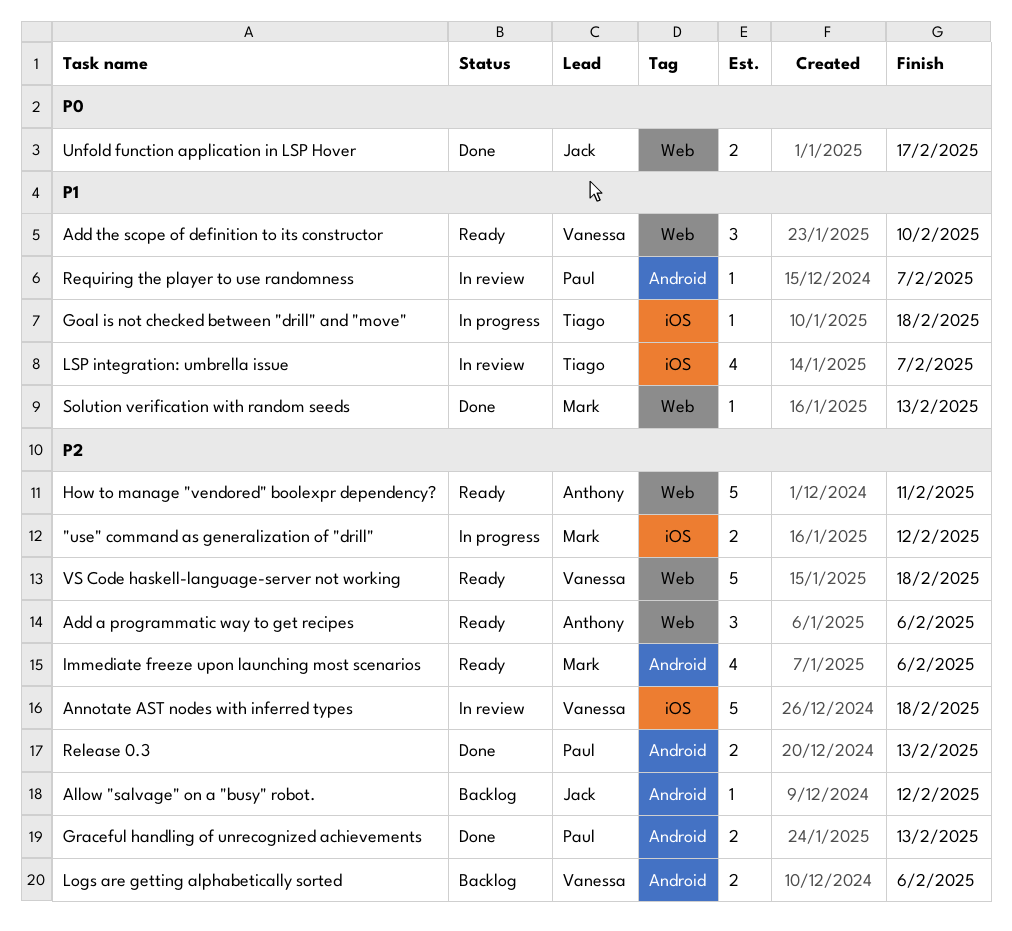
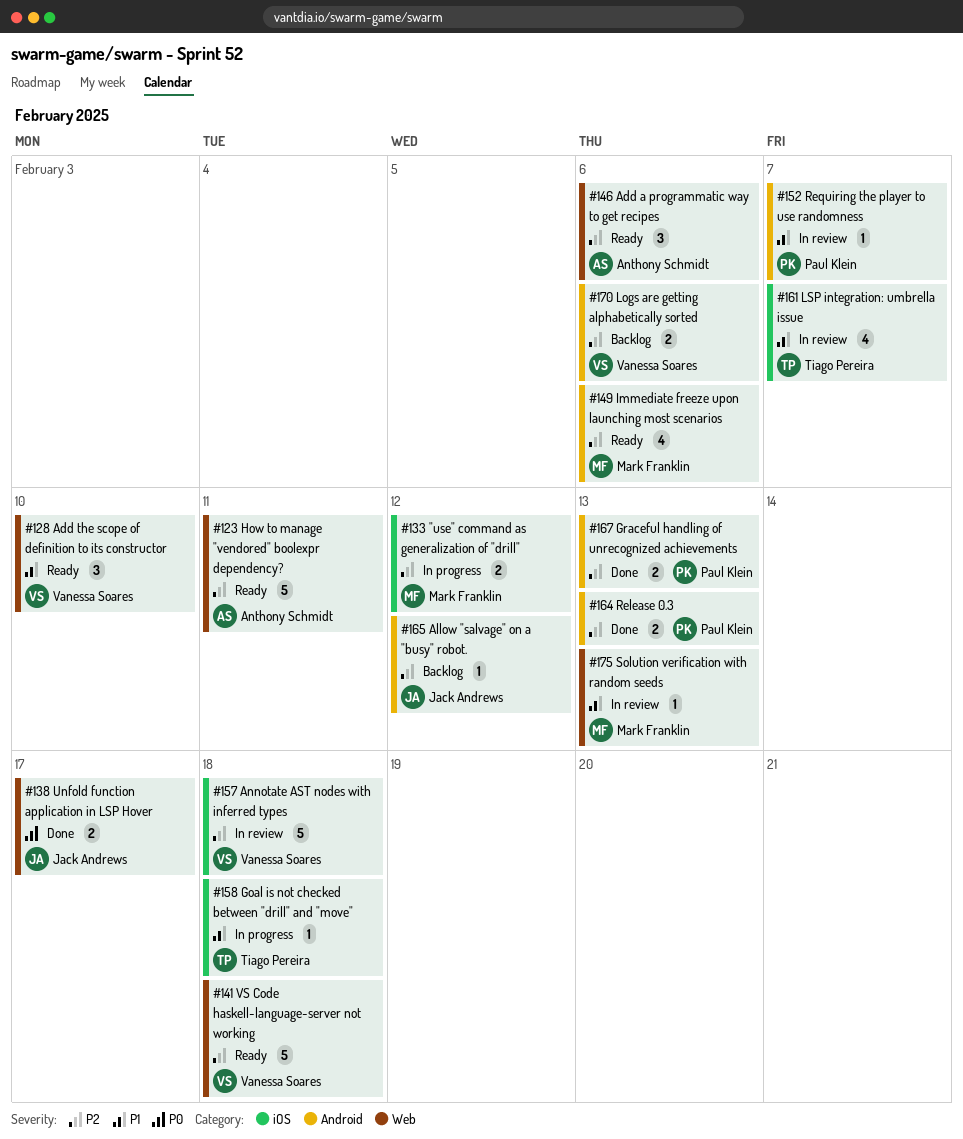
Solution verification with random seeds, status: Done -> In review

